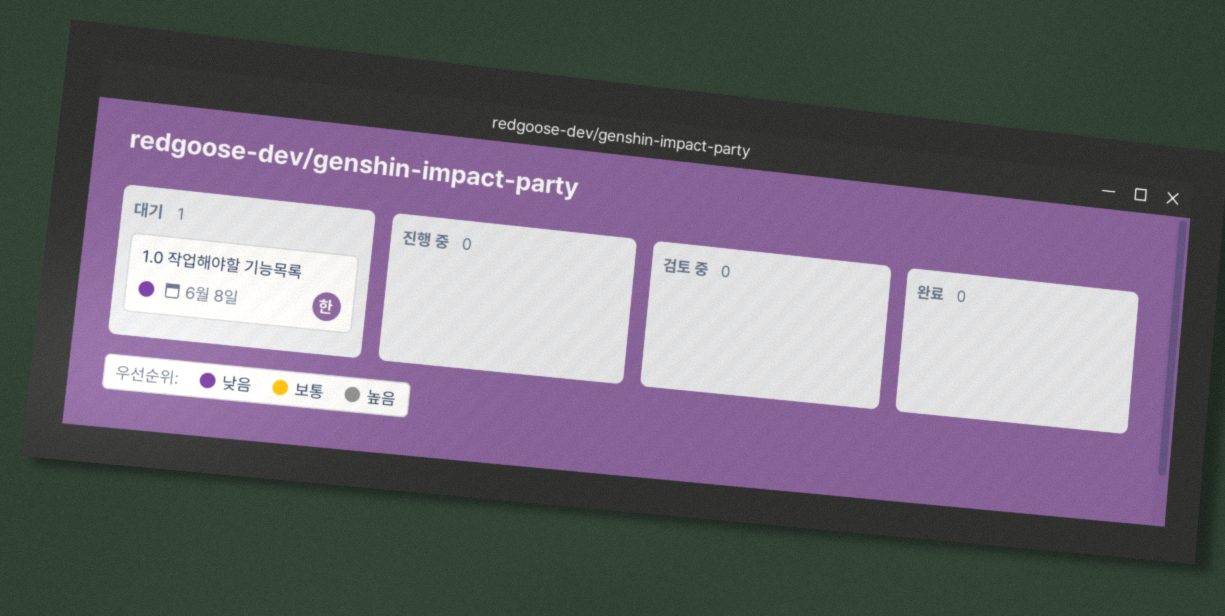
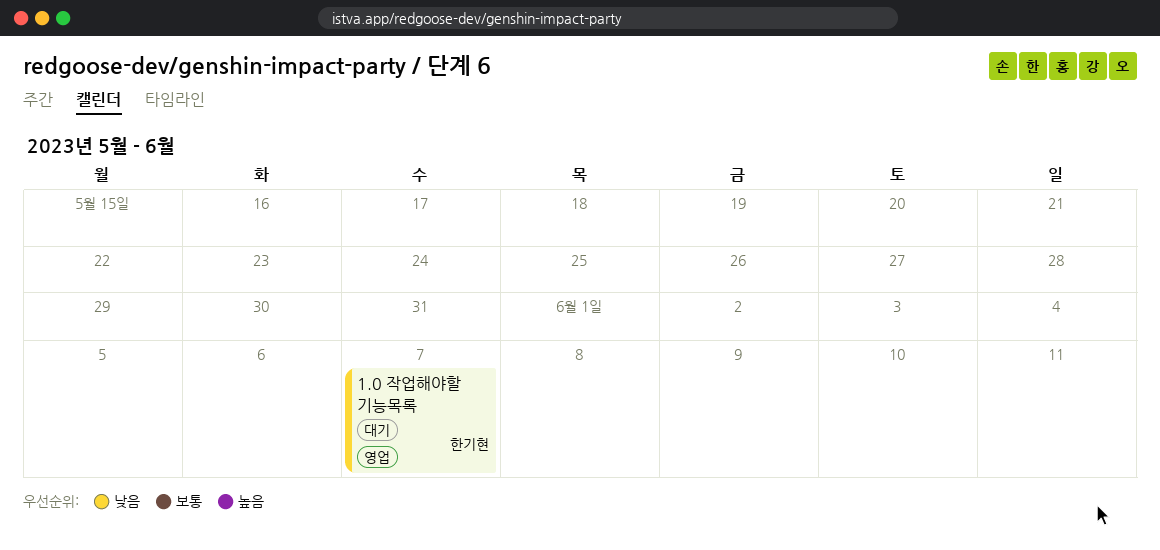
1.0 작업해야할 기능목록, due: Jun 8 -> Jun 7

